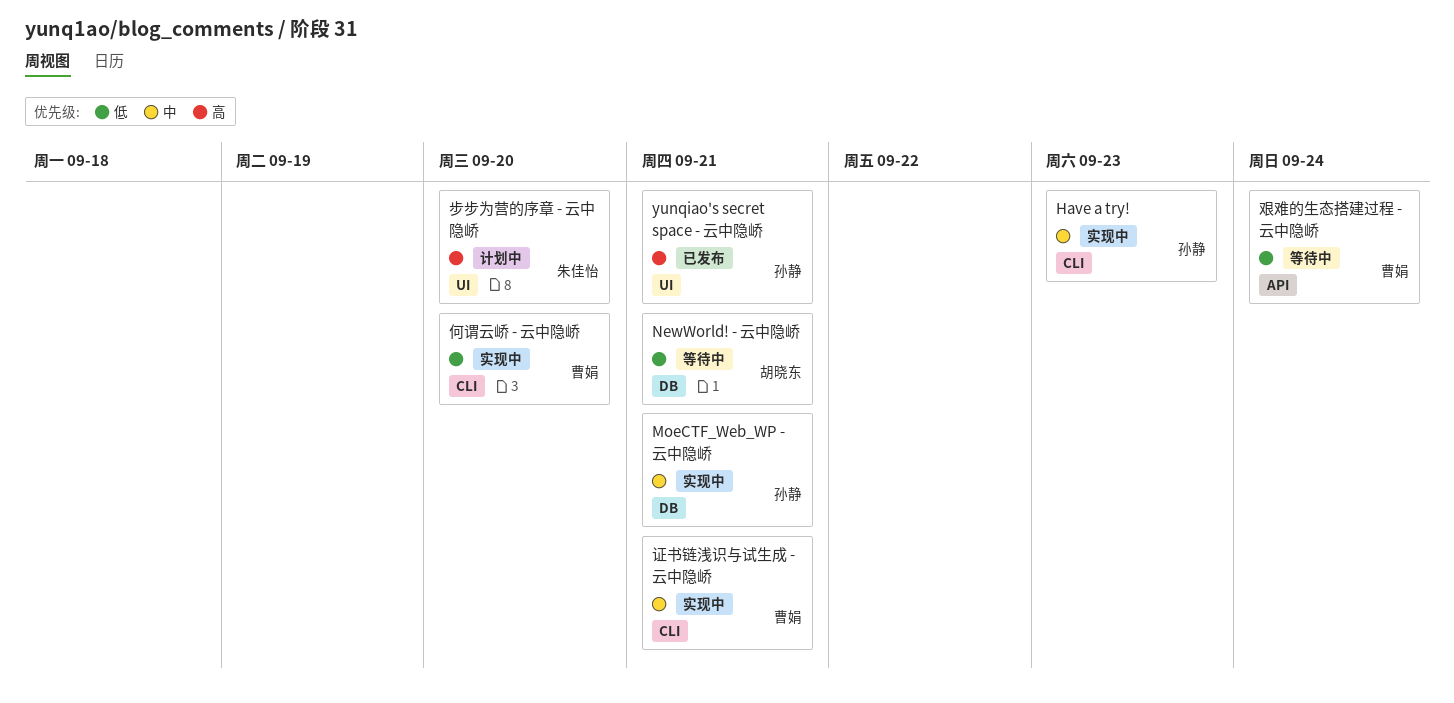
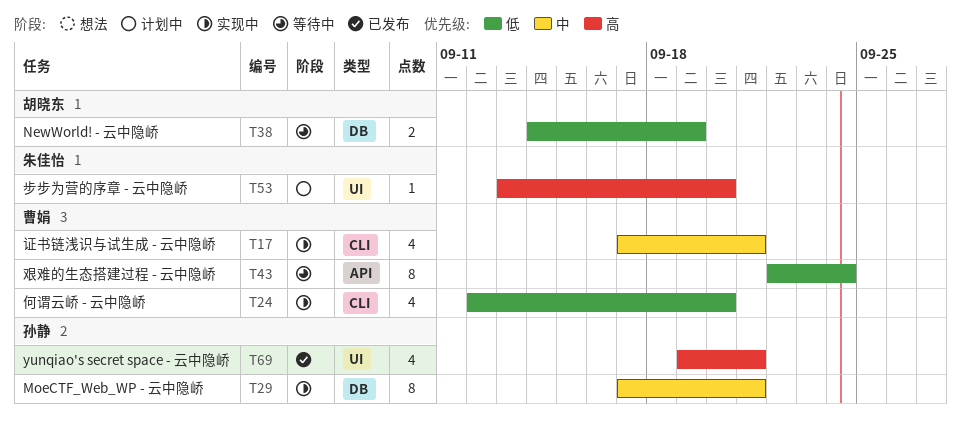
Have a try!: present -> none
NewWorld! - 云中隐峤, due: Sep 21 -> Sep 19

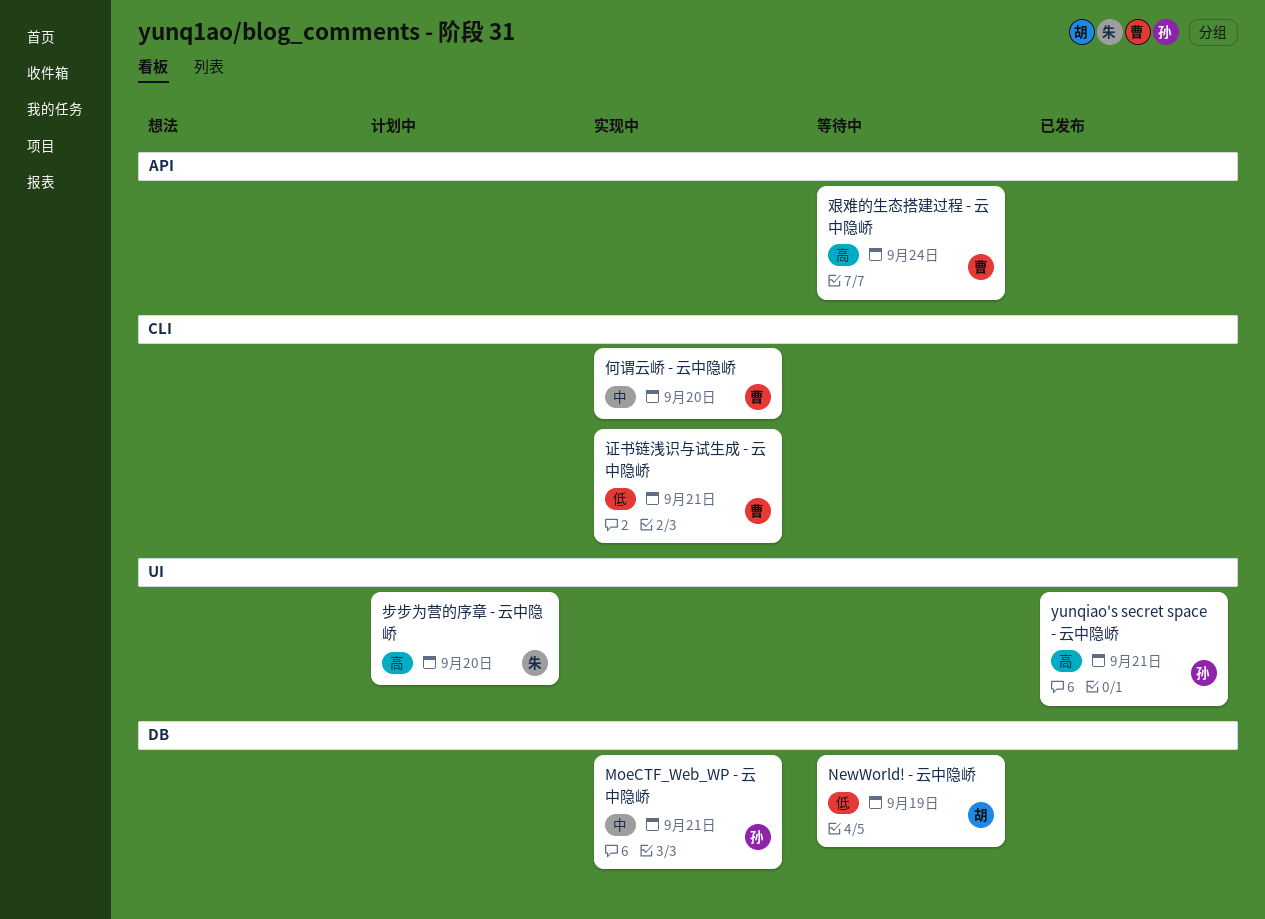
何谓云峤 - 云中隐峤, priority: 低 -> 中
艰难的生态搭建过程 - 云中隐峤, priority: 低 -> 高
证书链浅识与试生成 - 云中隐峤, priority: 中 -> 低

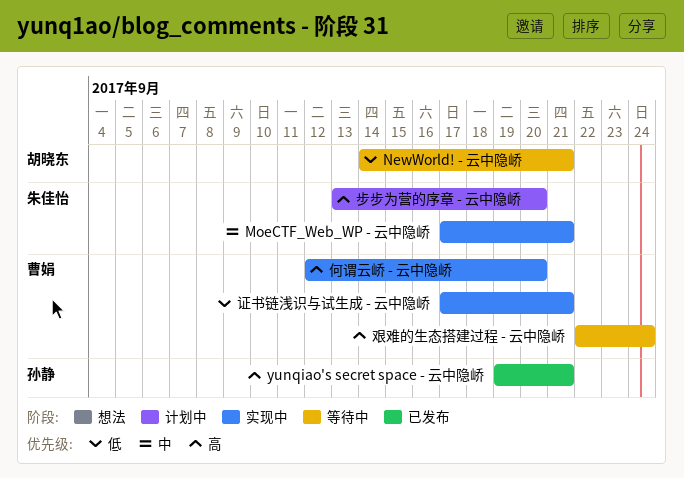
MoeCTF_Web_WP - 云中隐峤, owner: 孙静 -> 朱佳怡
NewWorld! - 云中隐峤, due: Sep 19 -> Sep 21
何谓云峤 - 云中隐峤, priority: 中 -> 高

